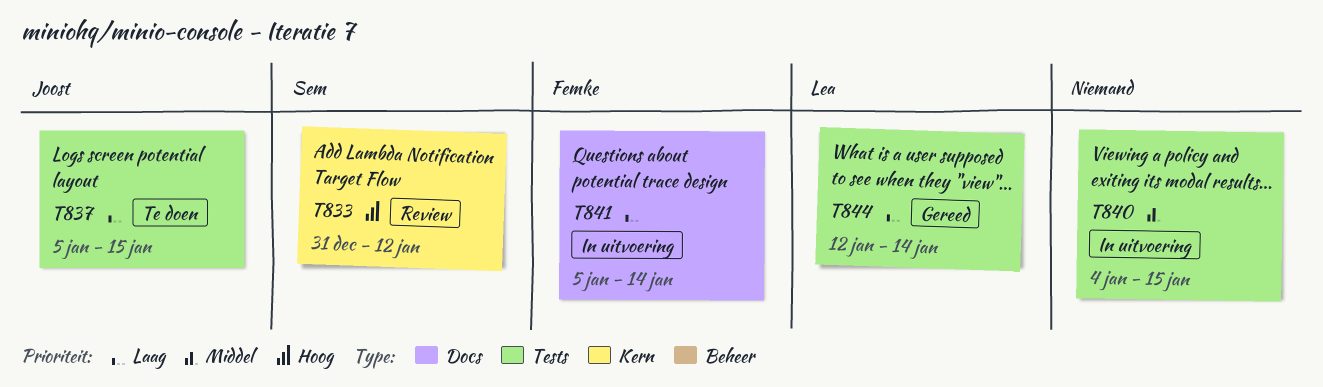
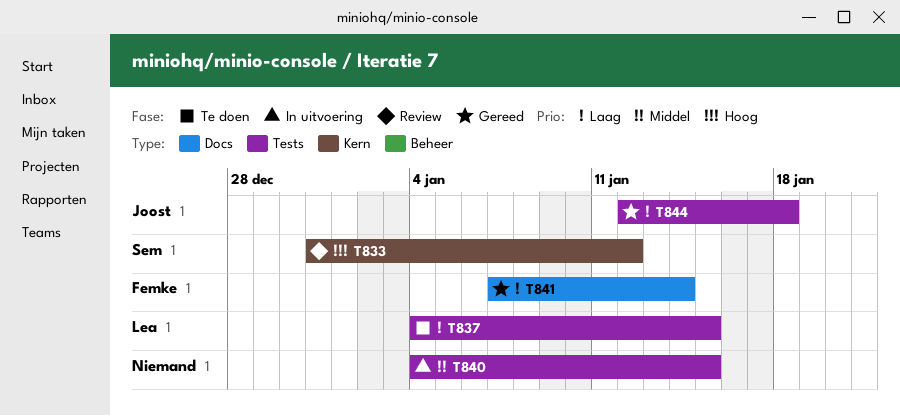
T837, owner: Joost -> Lea
T837, start: Jan 5 -> Jan 4
T841, status: In uitvoering -> Gereed
T841, start: Jan 5 -> Jan 7
T844, owner: Lea -> Joost
T844, due: Jan 14 -> Jan 18

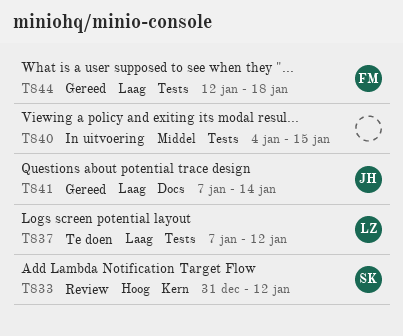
T837, start: Jan 4 -> Jan 7
T837, due: Jan 15 -> Jan 12
T841, owner: Femke -> Joost
T844, owner: Joost -> Femke

